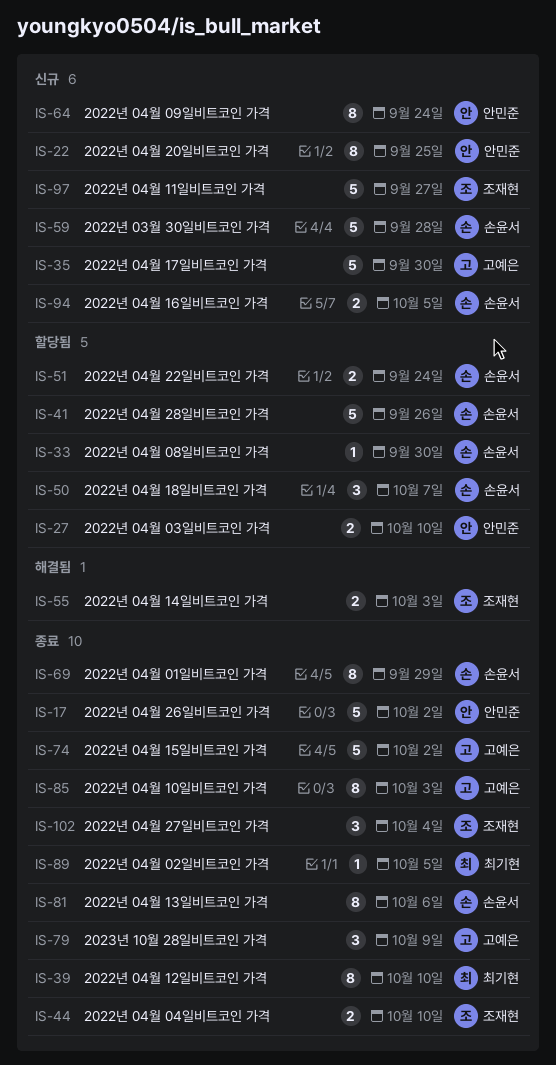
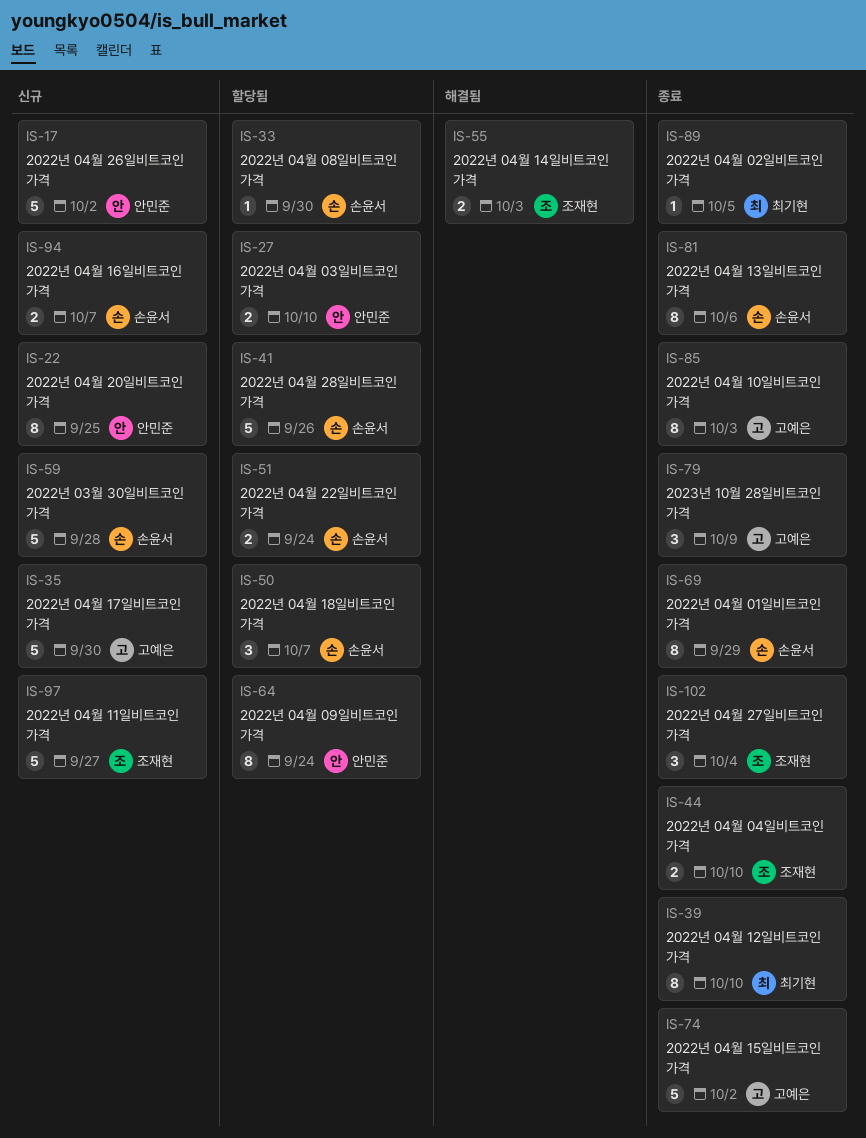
IS-17, status: 종료 -> 신규
IS-64, status: 신규 -> 할당됨
IS-94, due: Oct 5 -> Oct 7

